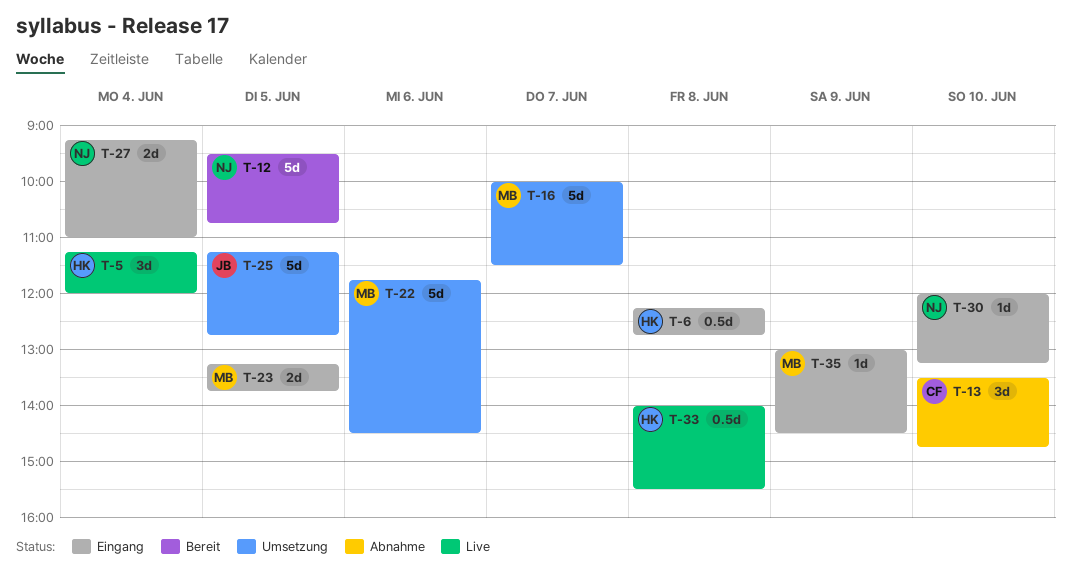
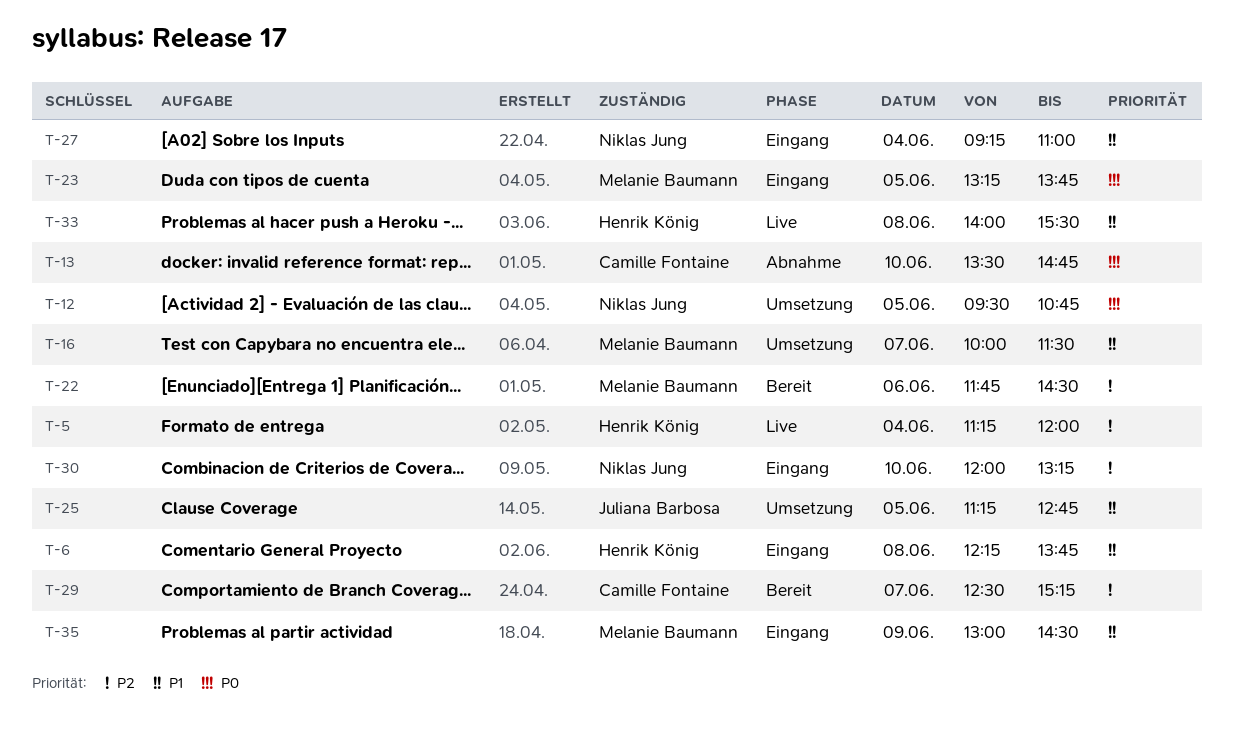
T-6, ends: 12:45 -> 13:45
T-12, status: Bereit -> Umsetzung
T-22, status: Umsetzung -> Bereit
T-29: none -> present

